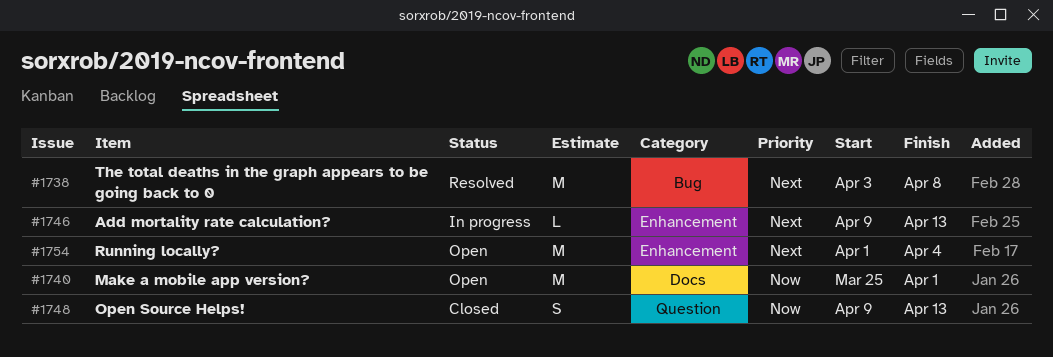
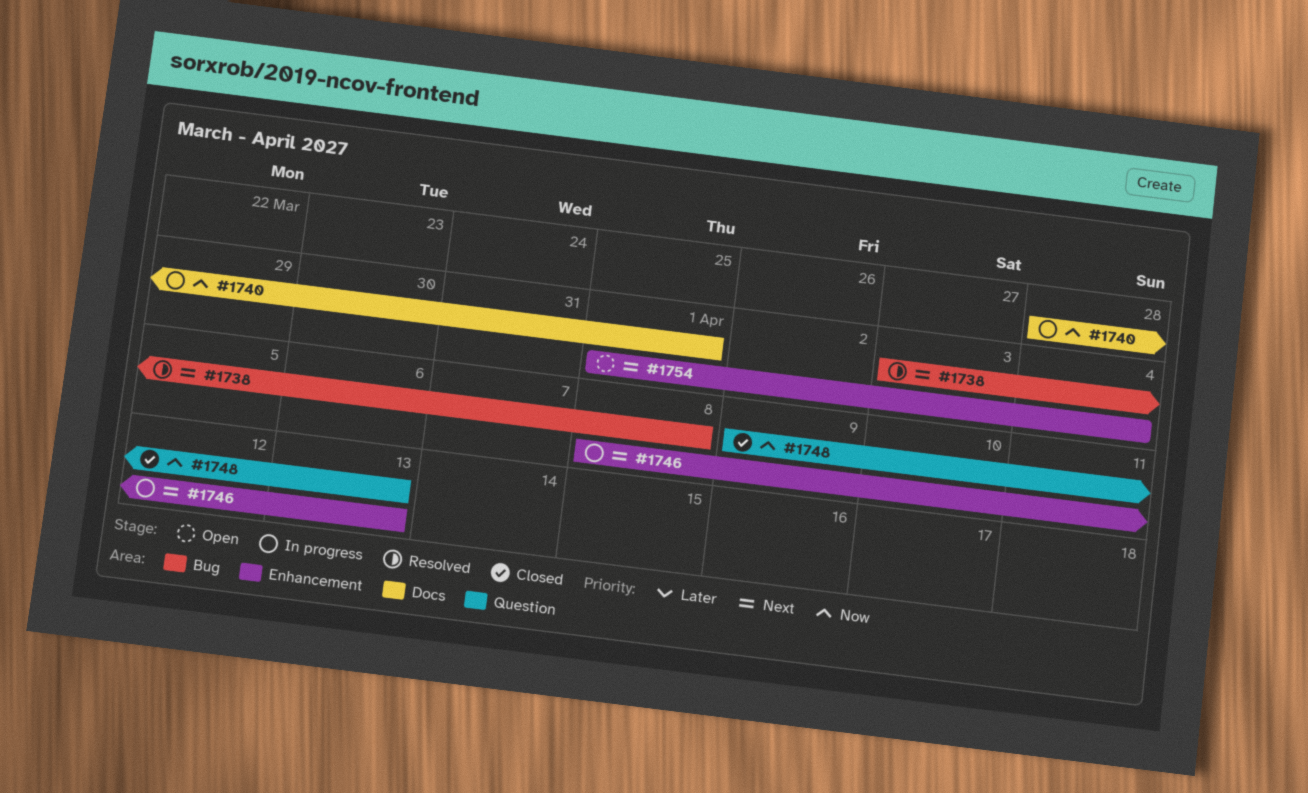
#1740, status: Open -> In progress
#1740, start: Mar 25 -> Mar 28
#1746, start: Apr 9 -> Apr 8

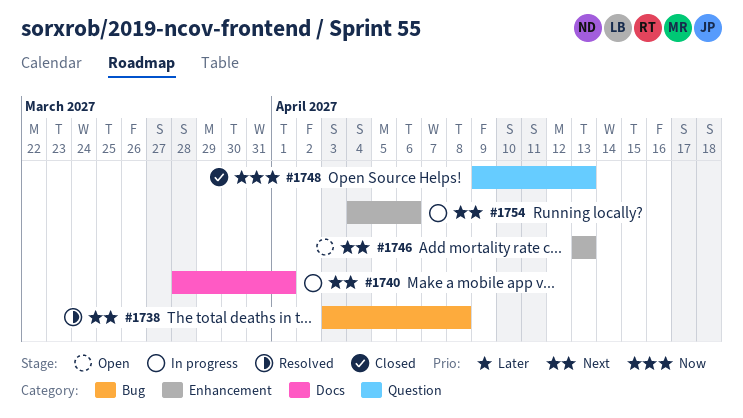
#1740, priority: Now -> Next
#1746, status: In progress -> Open
#1746, start: Apr 8 -> Apr 13
#1754, status: Open -> In progress
#1754, start: Apr 1 -> Apr 4
#1754, due: Apr 4 -> Apr 6

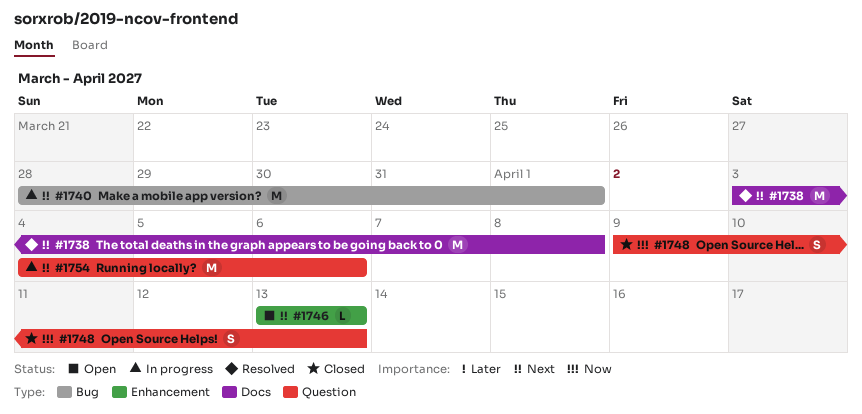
#1738, label: Bug -> Docs
#1740, label: Docs -> Bug
#1754, label: Enhancement -> Question

